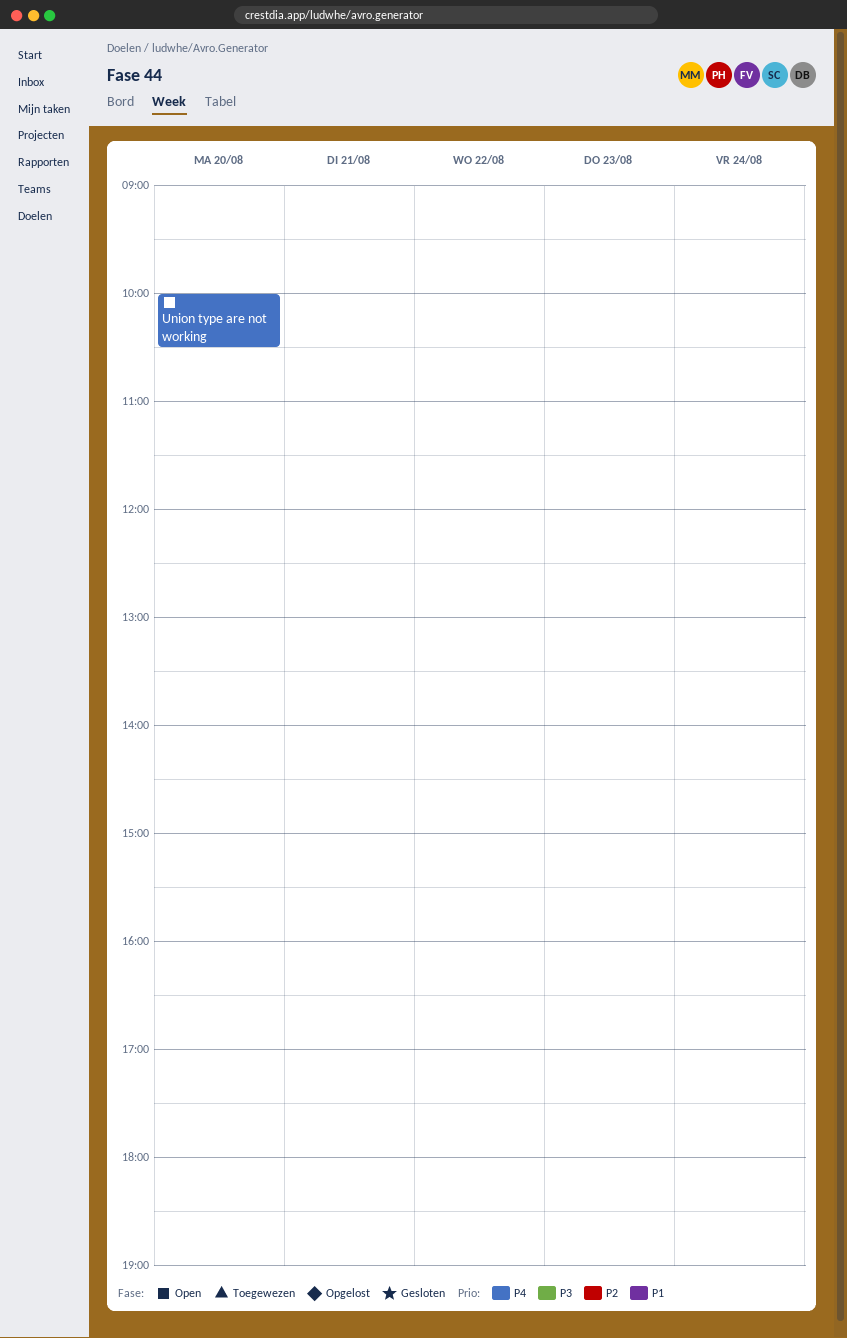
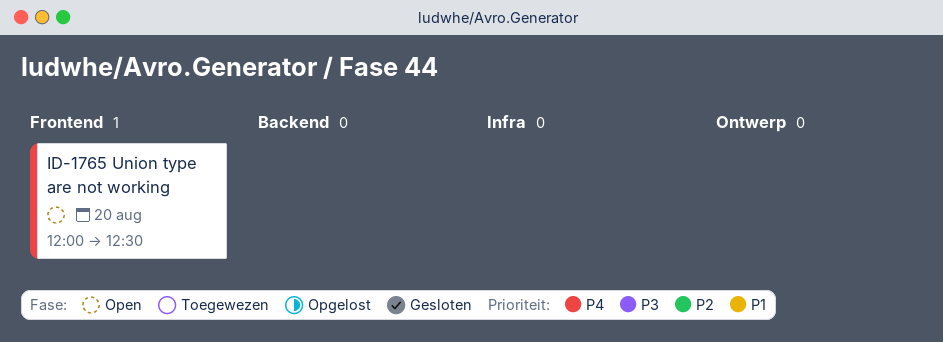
Union type are not working, begins: 10:00 -> 12:00
Union type are not working, ends: 10:30 -> 12:30

